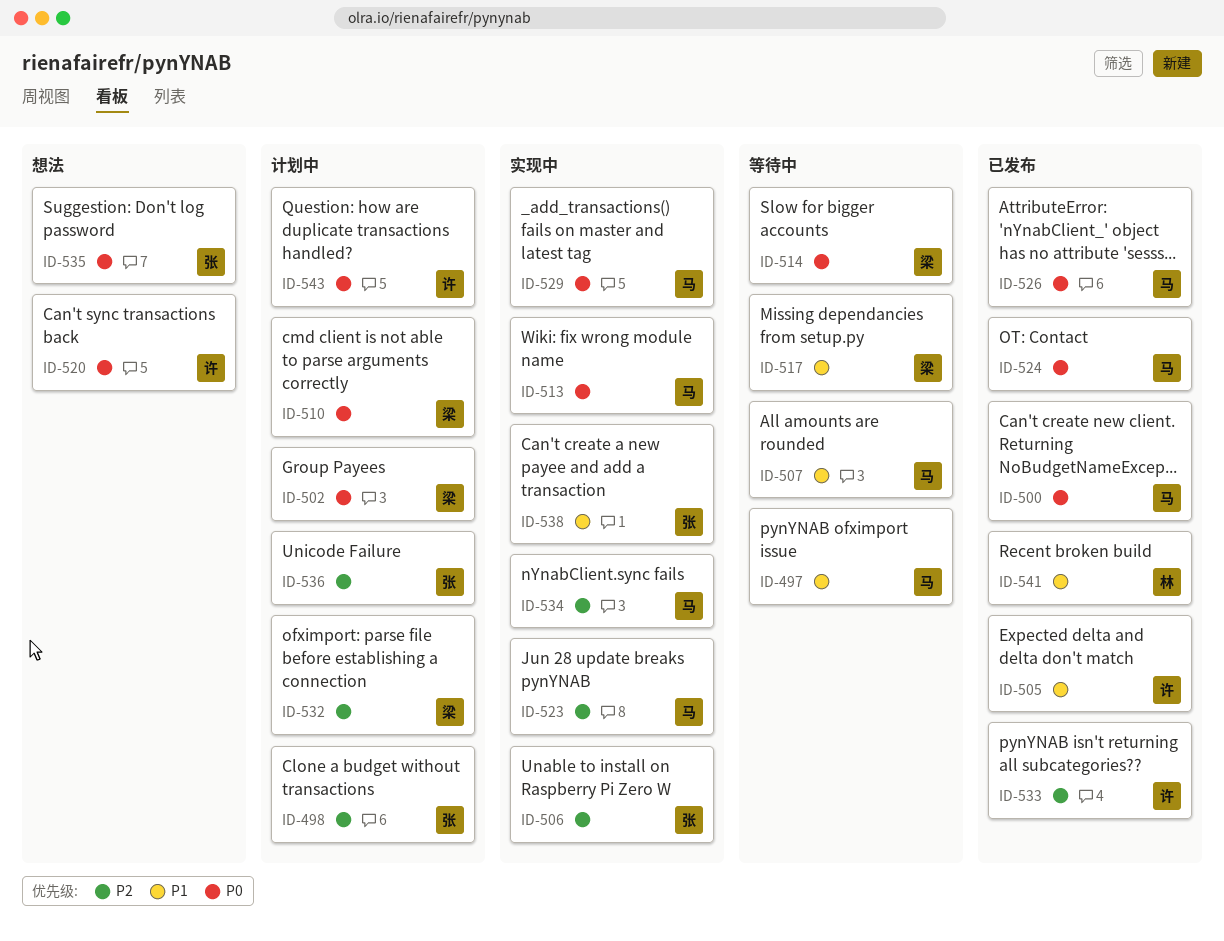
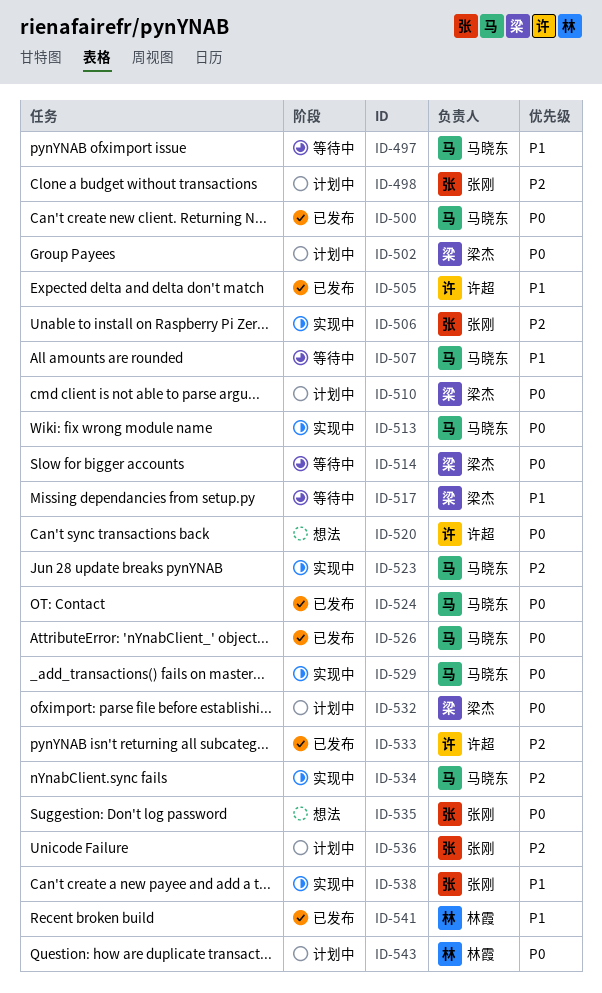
ID-532, priority: P2 -> P0
ID-543, owner: 许超 -> 林霞

